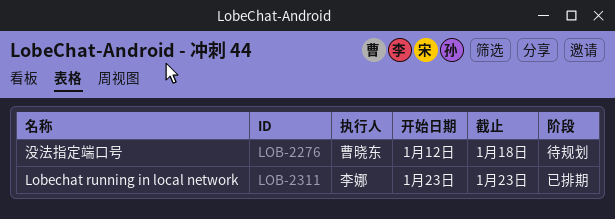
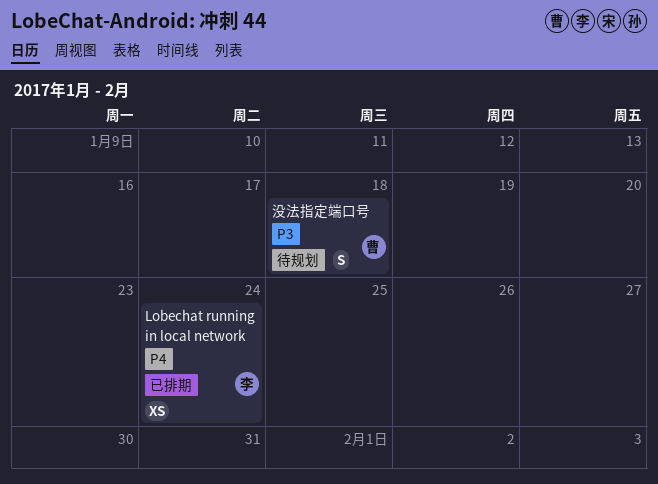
Lobechat running in local network, due: Jan 23 -> Jan 24

